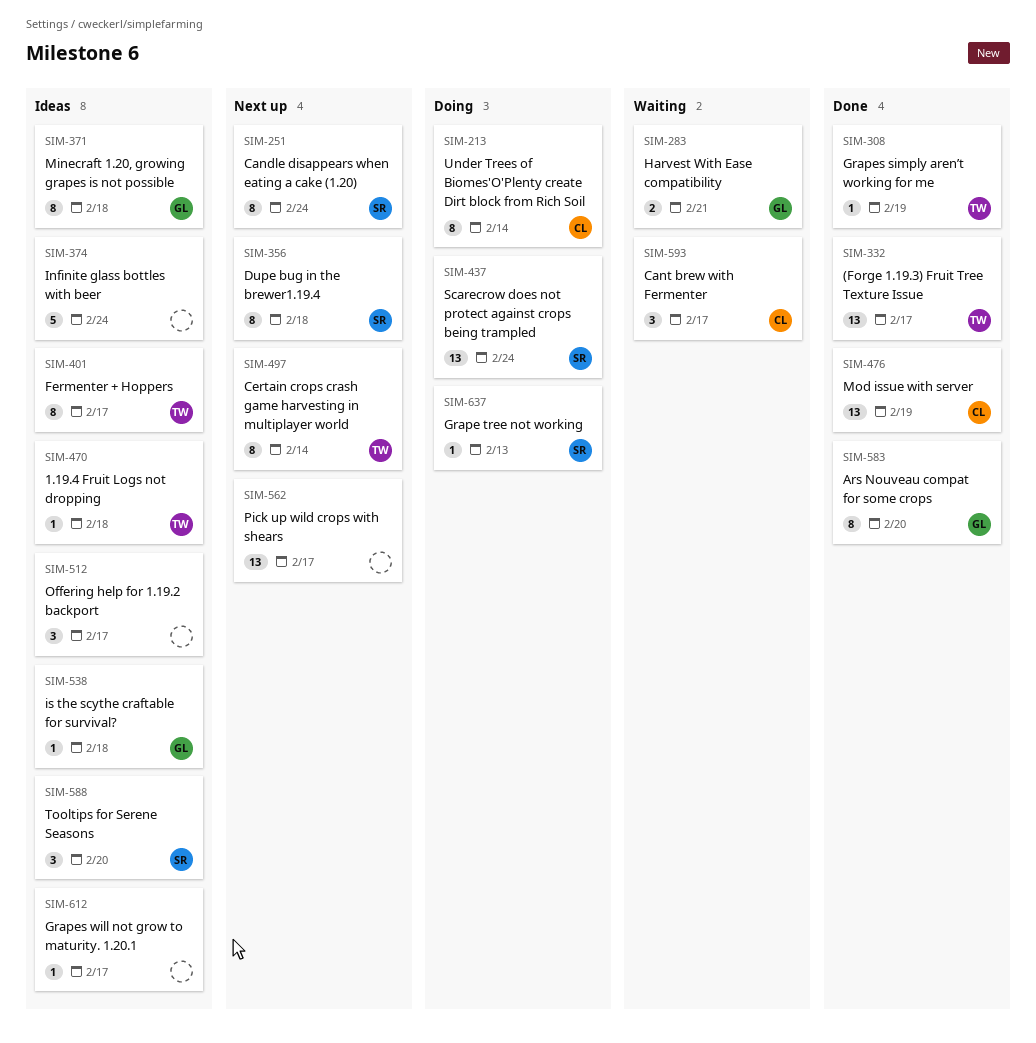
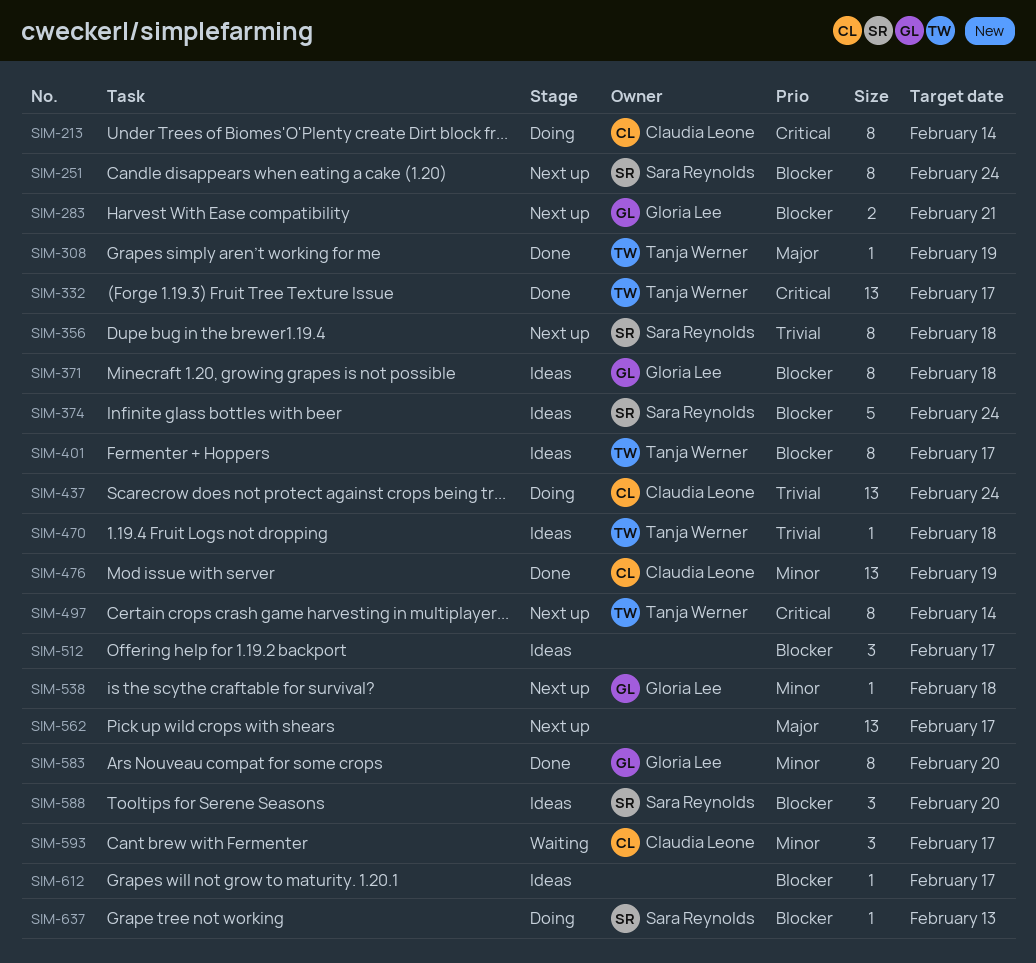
SIM-283, status: Waiting -> Next up
SIM-374, owner: none -> Sara Reynolds
SIM-437, owner: Sara Reynolds -> Claudia Leone
SIM-538, status: Ideas -> Next up

